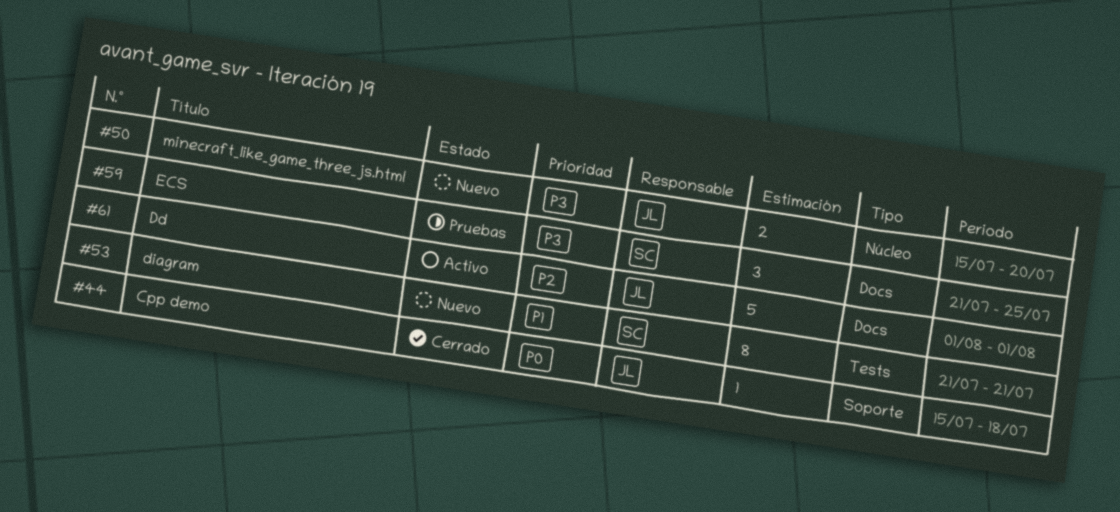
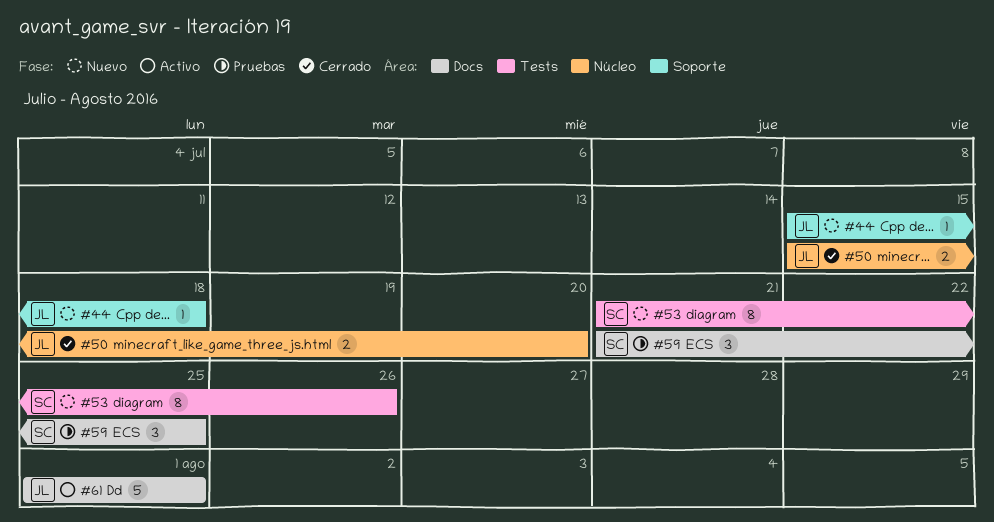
#44, status: Cerrado -> Nuevo
#50, status: Nuevo -> Cerrado
#53, due: Jul 21 -> Jul 26

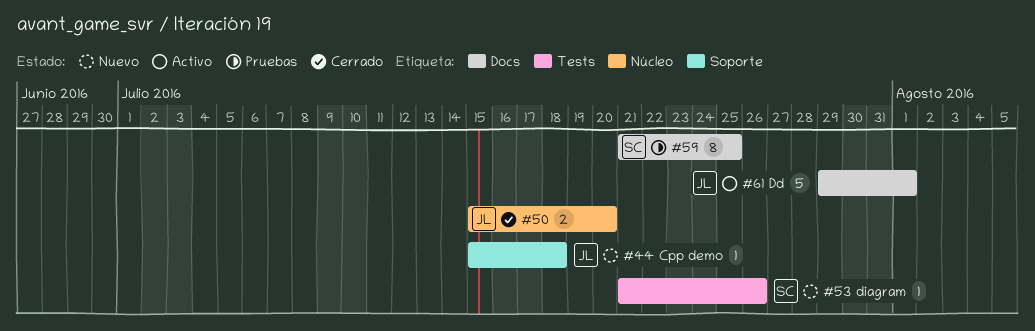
#53, estimate: 8 -> 1
#59, estimate: 3 -> 8
#61, start: Aug 1 -> Jul 29

